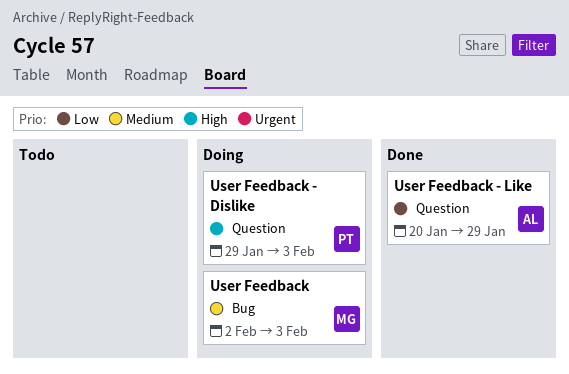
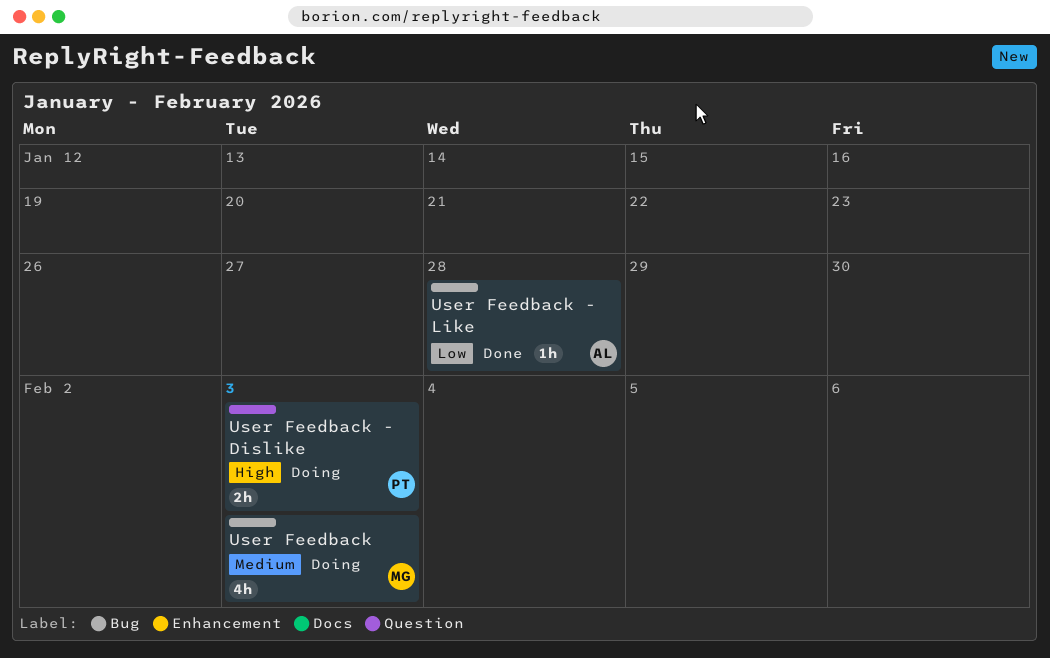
User Feedback - Like, label: Question -> Bug
User Feedback - Like, due: Jan 29 -> Jan 28

